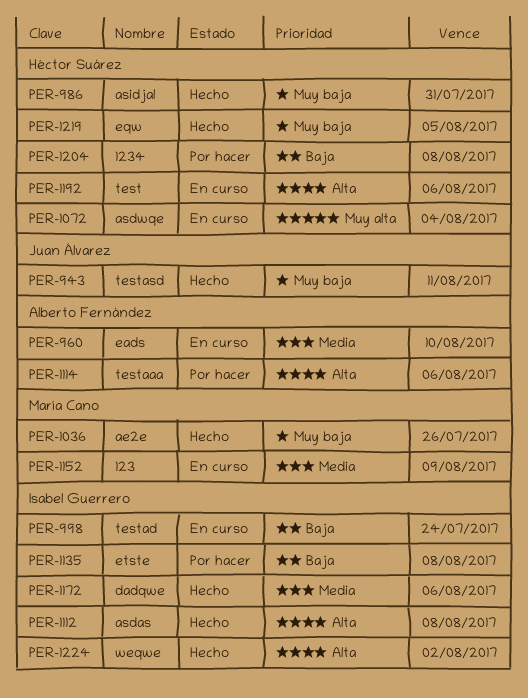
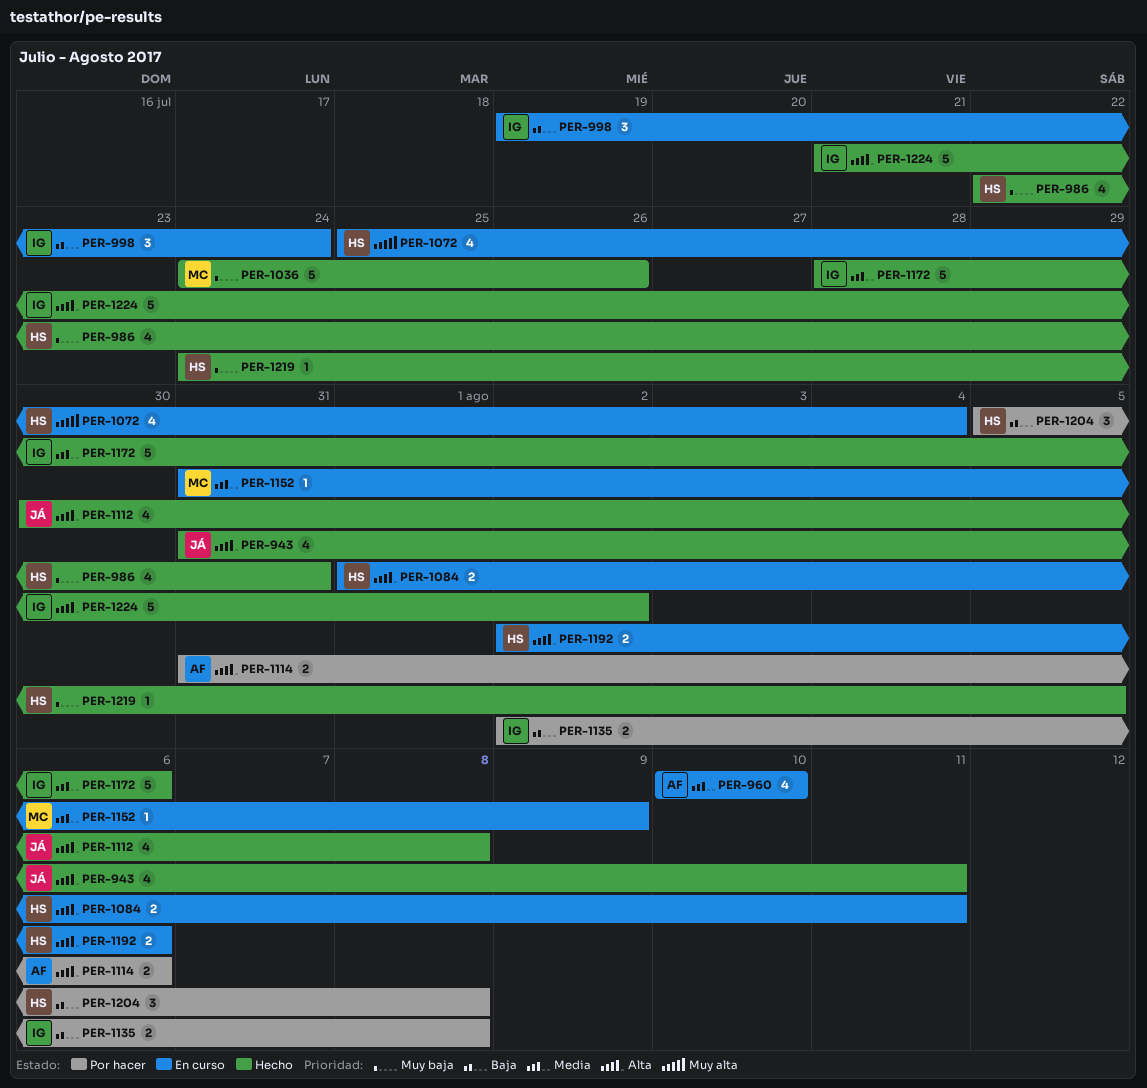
PER-943, priority: Muy baja -> Alta
PER-1084: none -> present
PER-1112, owner: Isabel Guerrero -> Juan Álvarez

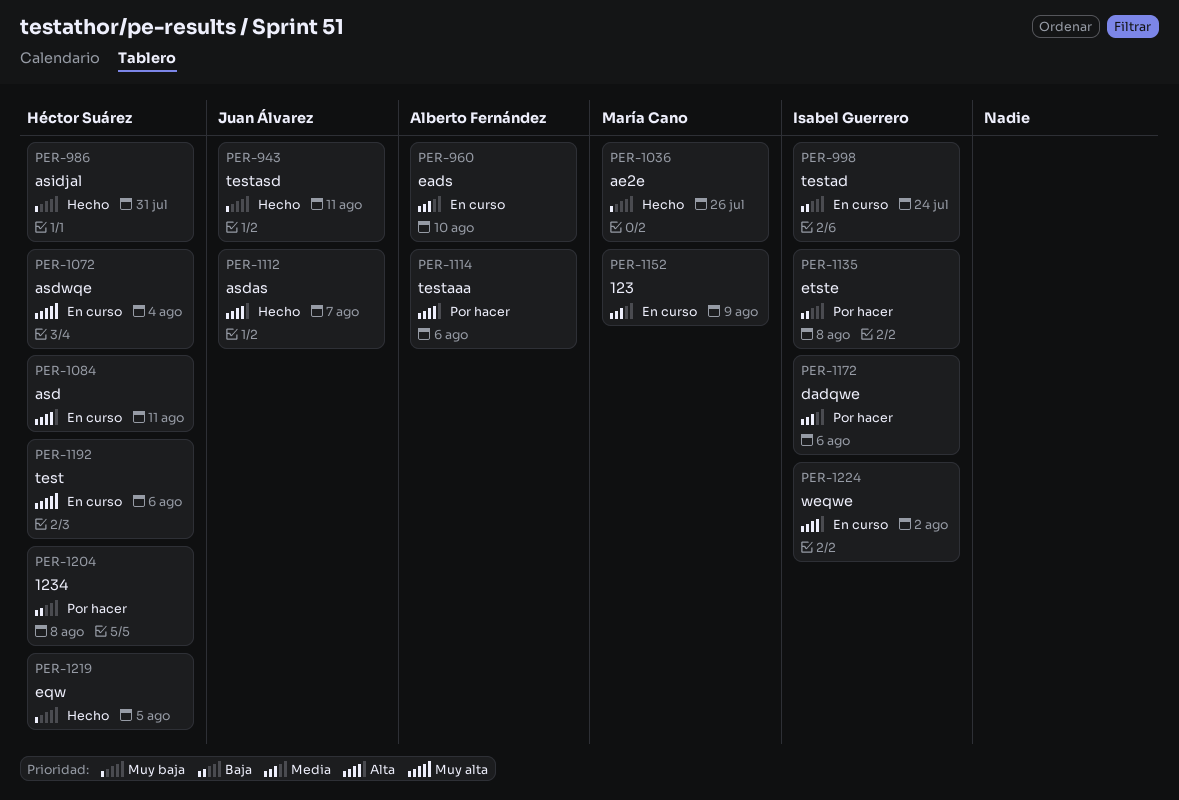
PER-943, priority: Alta -> Muy baja
PER-1112, due: Aug 8 -> Aug 7
PER-1172, status: Hecho -> Por hacer
PER-1192, priority: Alta -> Muy alta
PER-1224, status: Hecho -> En curso

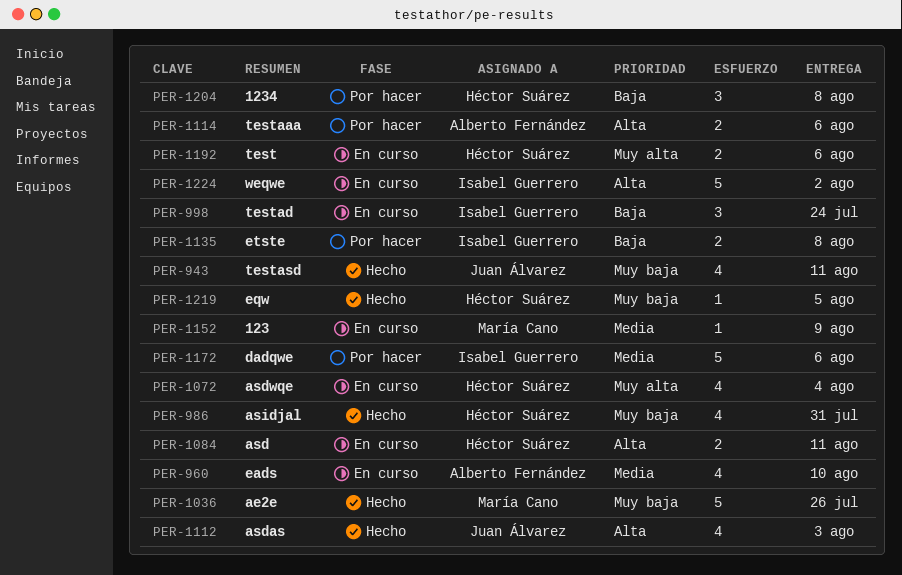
PER-1112, due: Aug 7 -> Aug 3

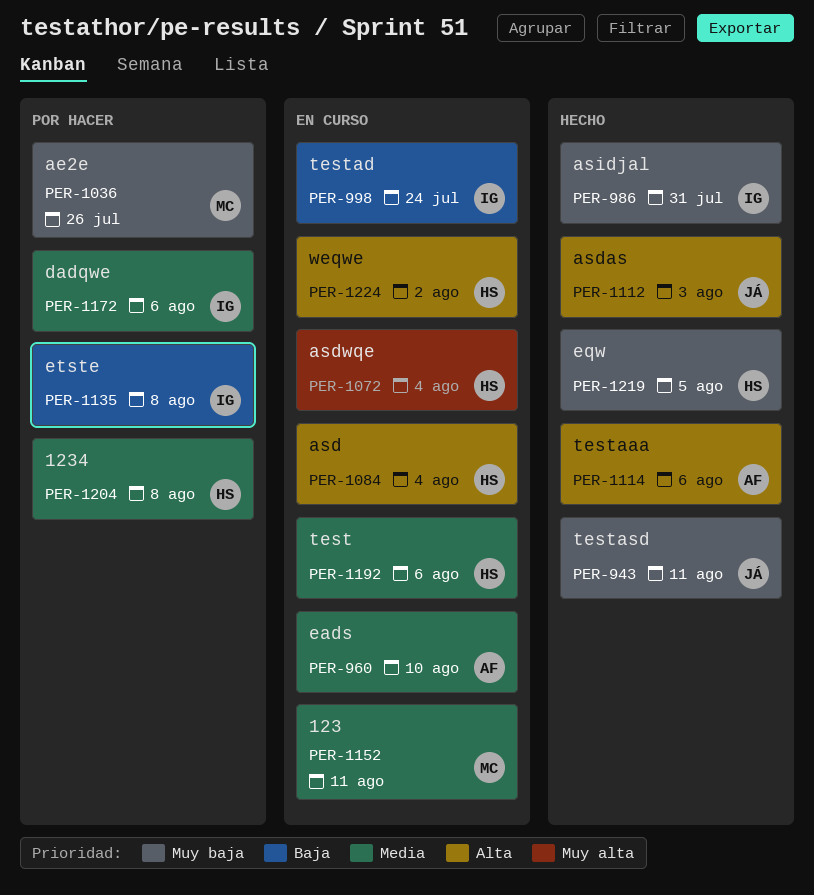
PER-986, owner: Héctor Suárez -> Isabel Guerrero
PER-1036, status: Hecho -> Por hacer
PER-1084, due: Aug 11 -> Aug 4
PER-1114, status: Por hacer -> Hecho
PER-1152, due: Aug 9 -> Aug 11
PER-1192, priority: Muy alta -> Media
PER-1204, priority: Baja -> Media
PER-1224, owner: Isabel Guerrero -> Héctor Suárez

